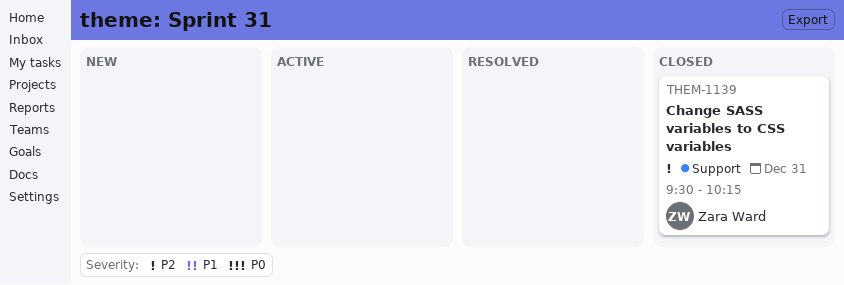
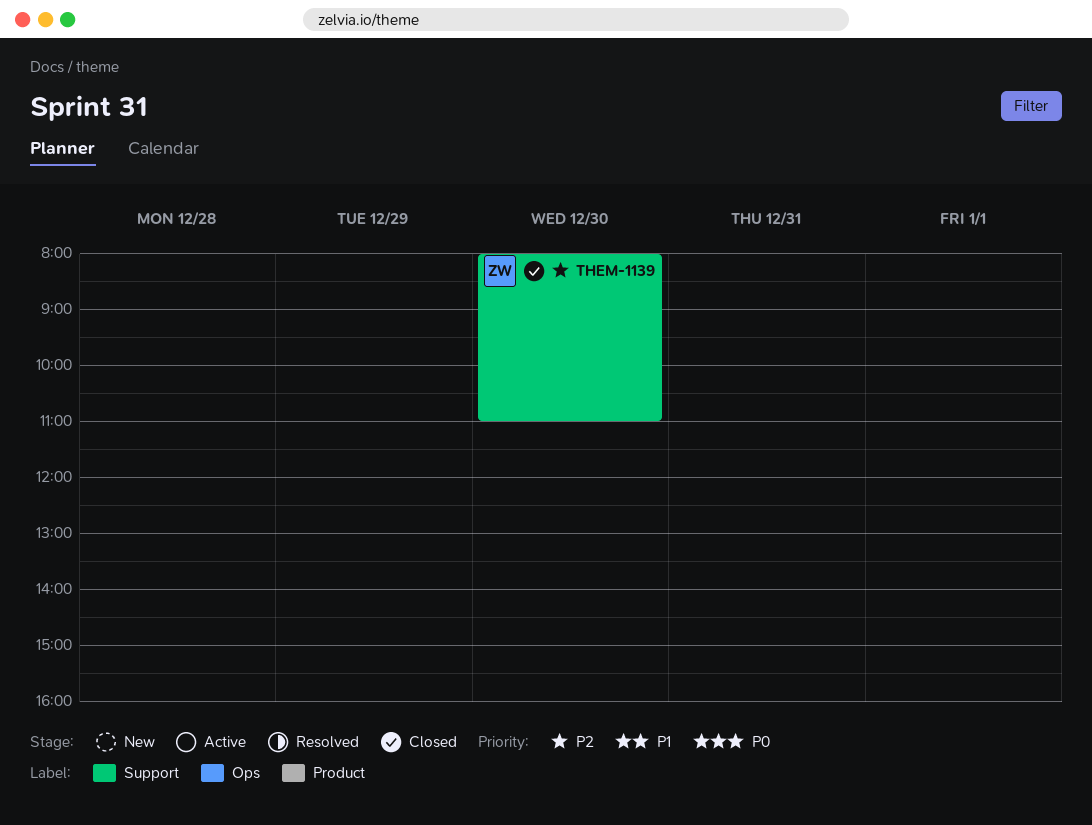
THEM-1139, day: Dec 31 -> Dec 30
THEM-1139, begins: 09:30 -> 08:00
THEM-1139, ends: 10:15 -> 11:00

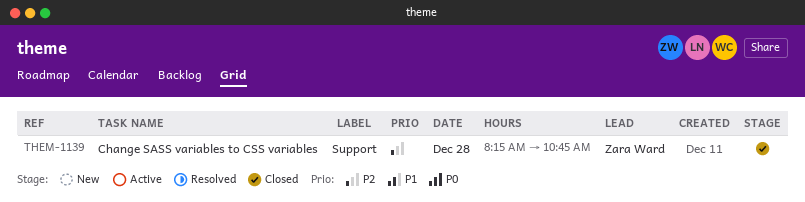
THEM-1139, day: Dec 30 -> Dec 28
THEM-1139, begins: 08:00 -> 08:15
THEM-1139, ends: 11:00 -> 10:45

